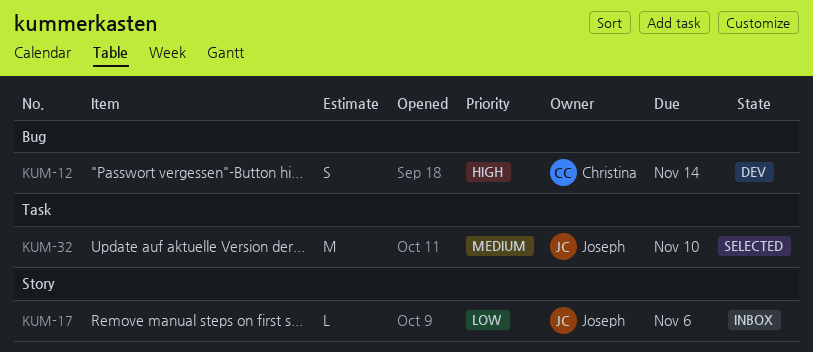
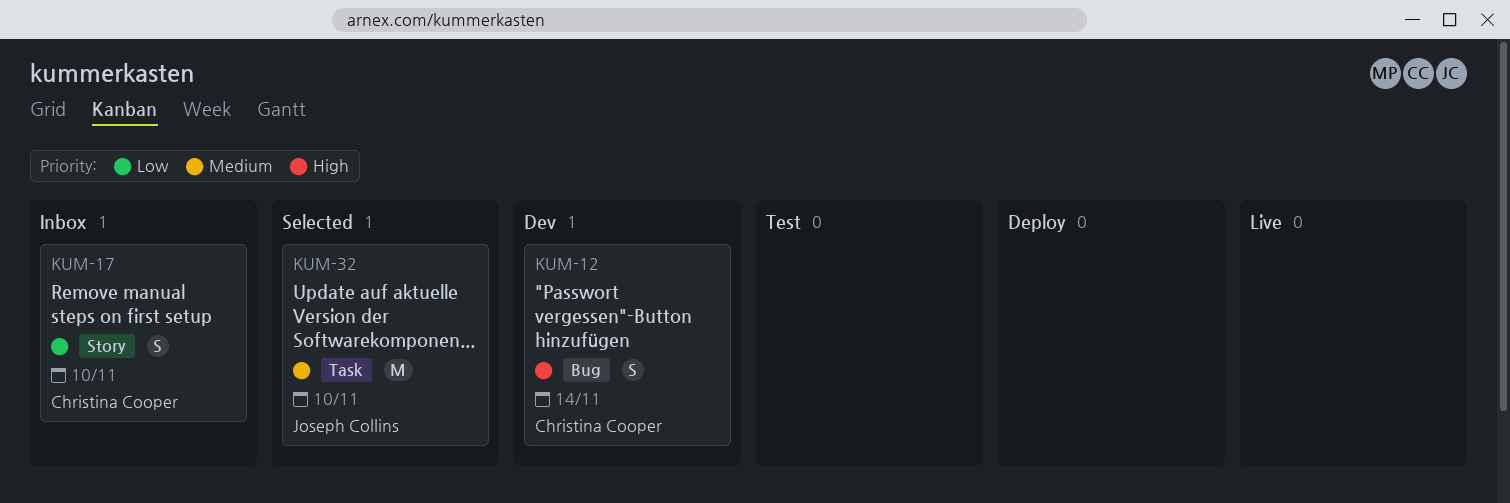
KUM-17, owner: Joseph Collins -> Christina Cooper
KUM-17, estimate: L -> S
KUM-17, due: Nov 6 -> Nov 10

